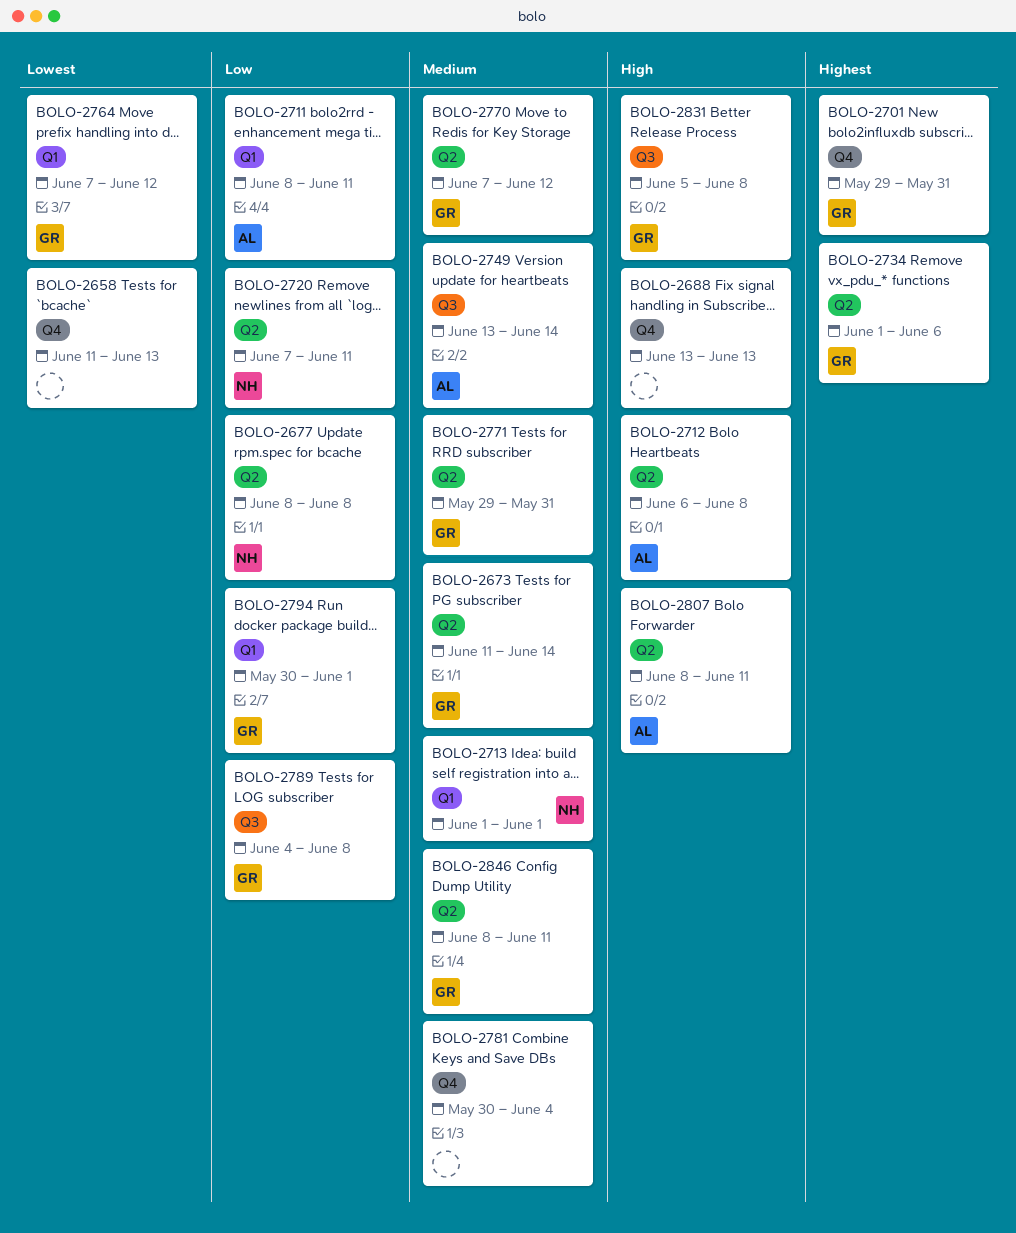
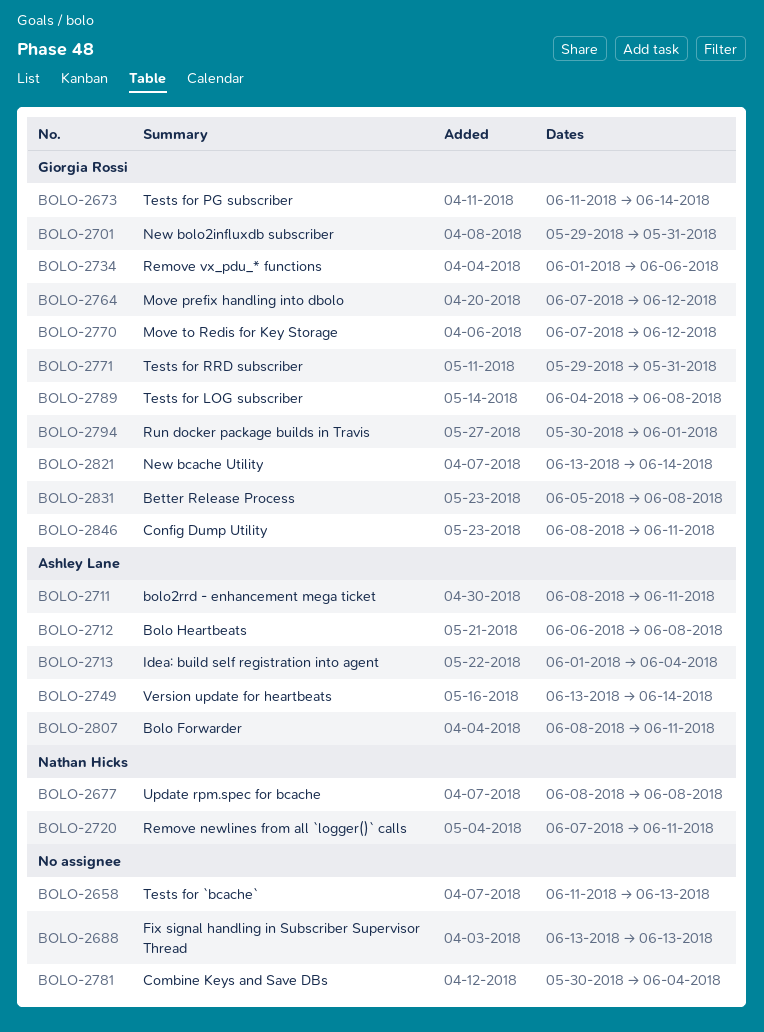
BOLO-2713, owner: Nathan Hicks -> Ashley Lane
BOLO-2713, due: Jun 1 -> Jun 4
BOLO-2821: none -> present

